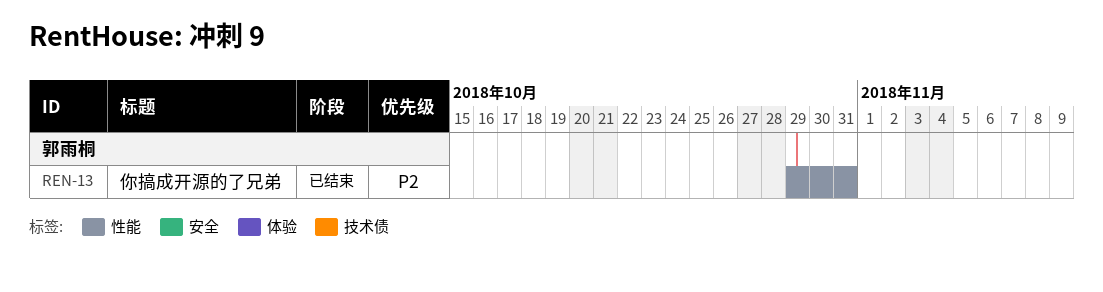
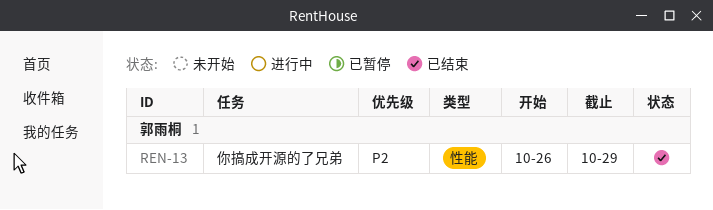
REN-13, start: Oct 29 -> Oct 26
REN-13, due: Oct 31 -> Oct 29

